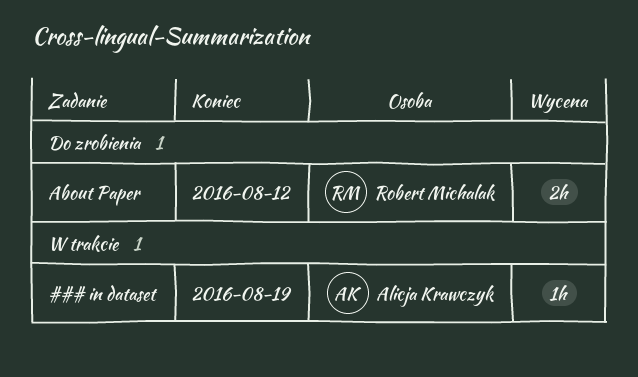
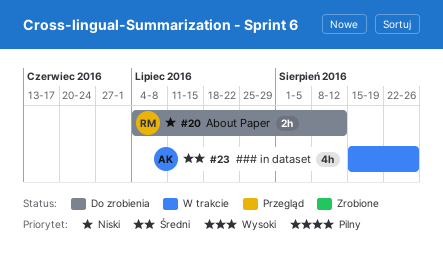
### in dataset, estimate: 1h -> 4h
### in dataset, due: Aug 19 -> Aug 26

